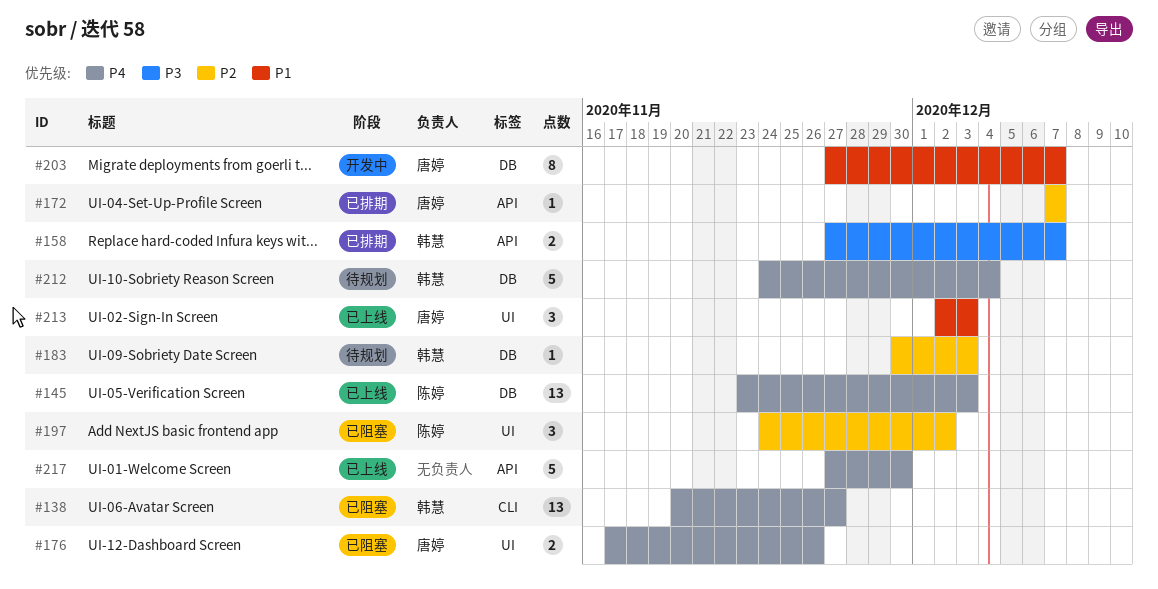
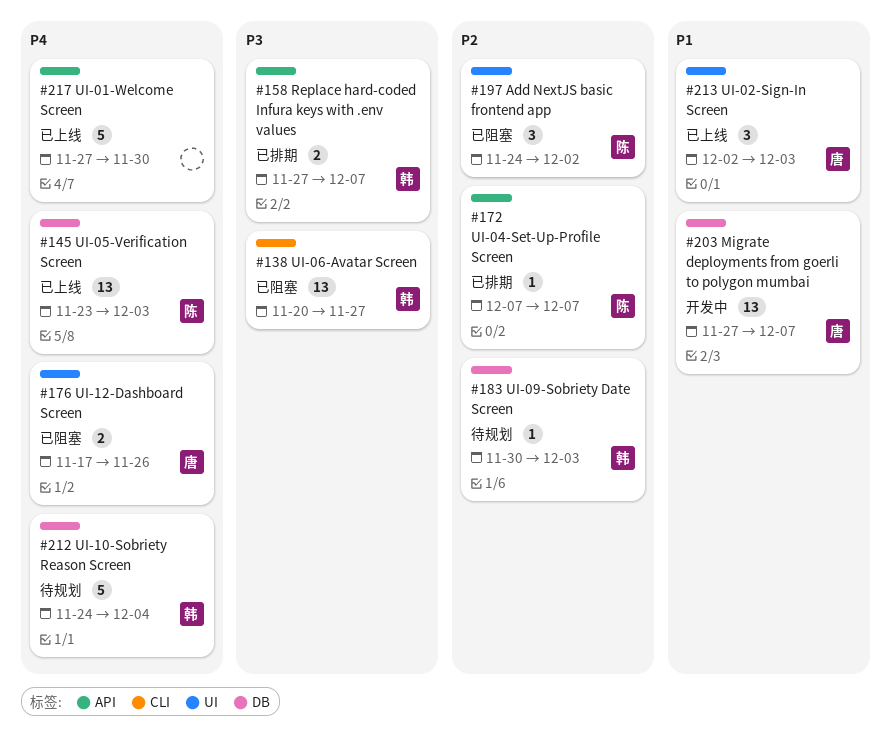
#138, priority: P4 -> P3
#172, owner: 唐婷 -> 陈婷
#203, estimate: 8 -> 13

